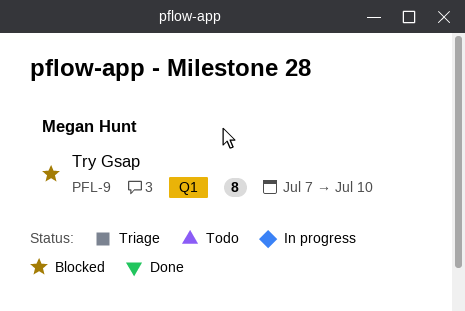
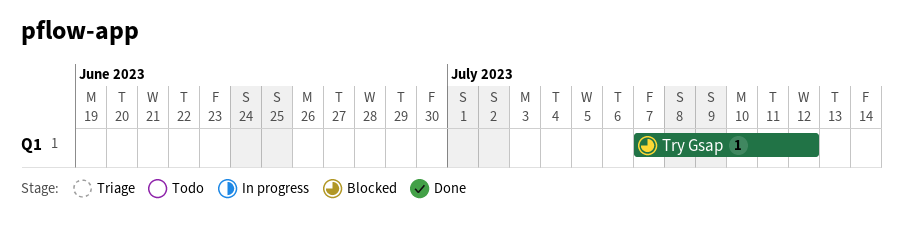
Try Gsap, estimate: 8 -> 1
Try Gsap, due: Jul 10 -> Jul 12

